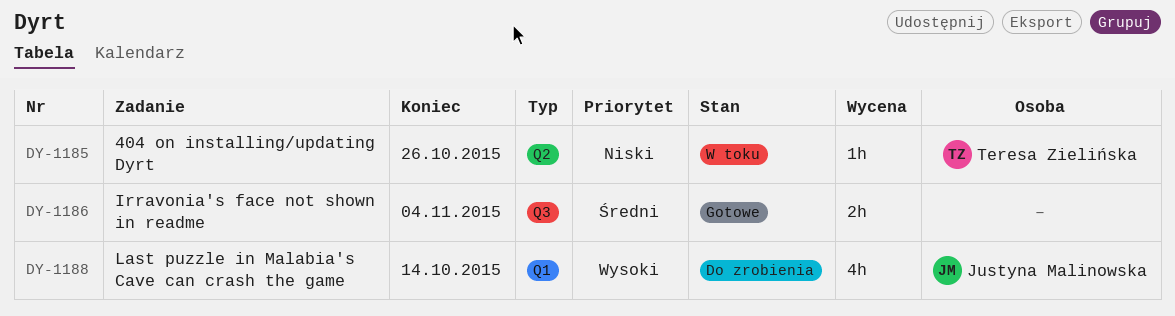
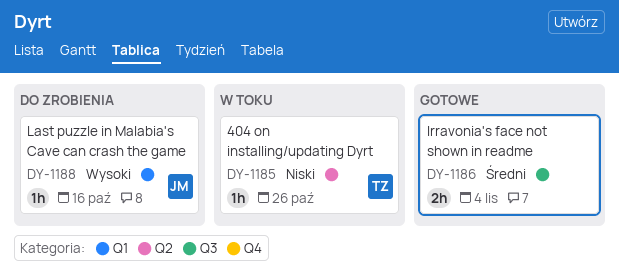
DY-1188, estimate: 4h -> 1h
DY-1188, due: Oct 14 -> Oct 16

